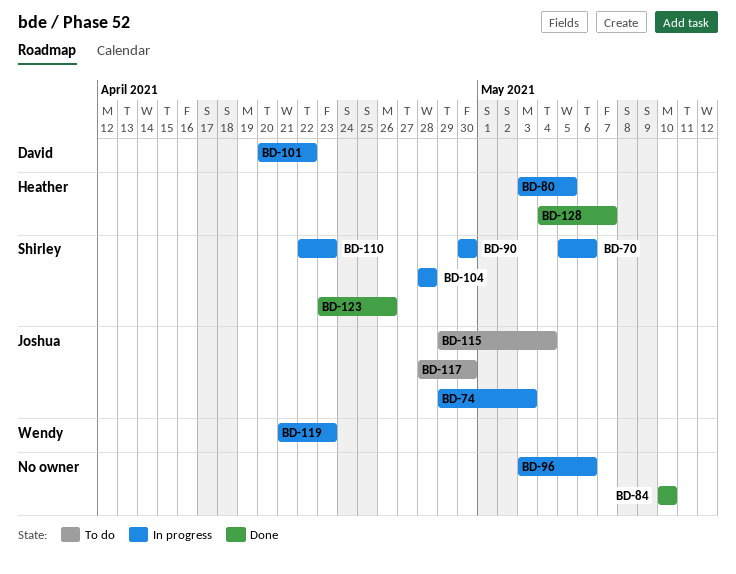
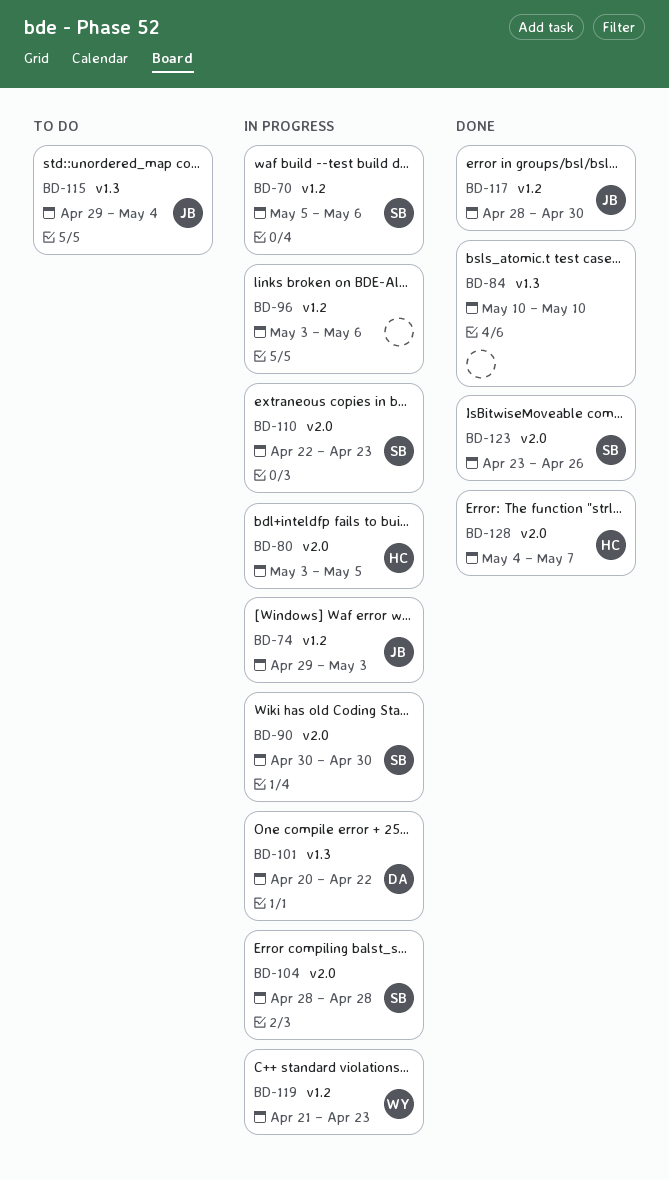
BD-117, status: To do -> Done

